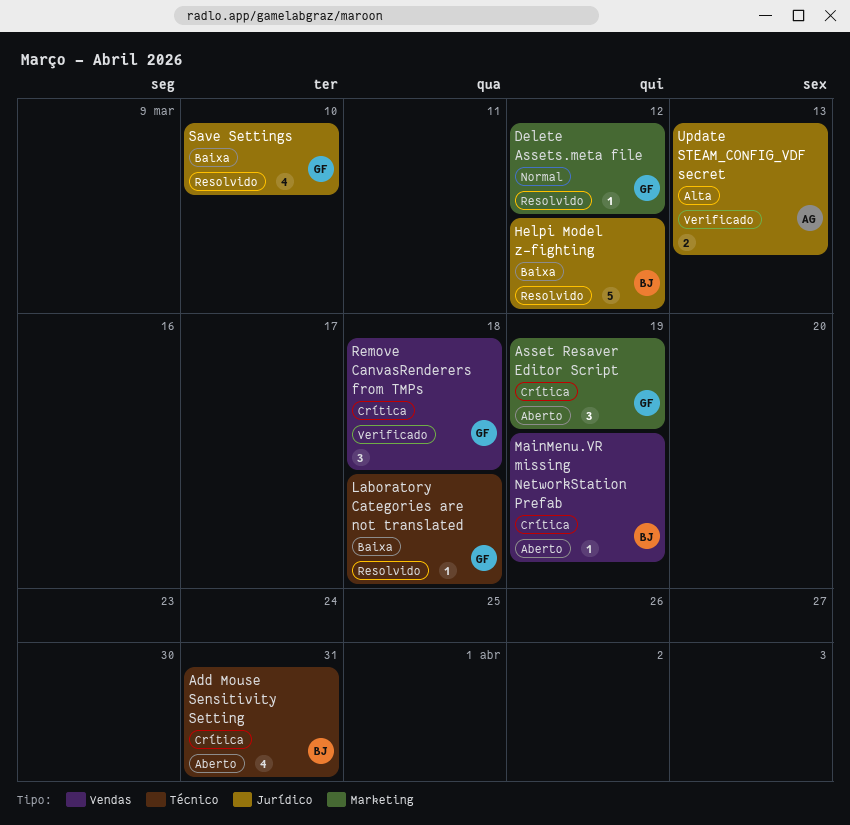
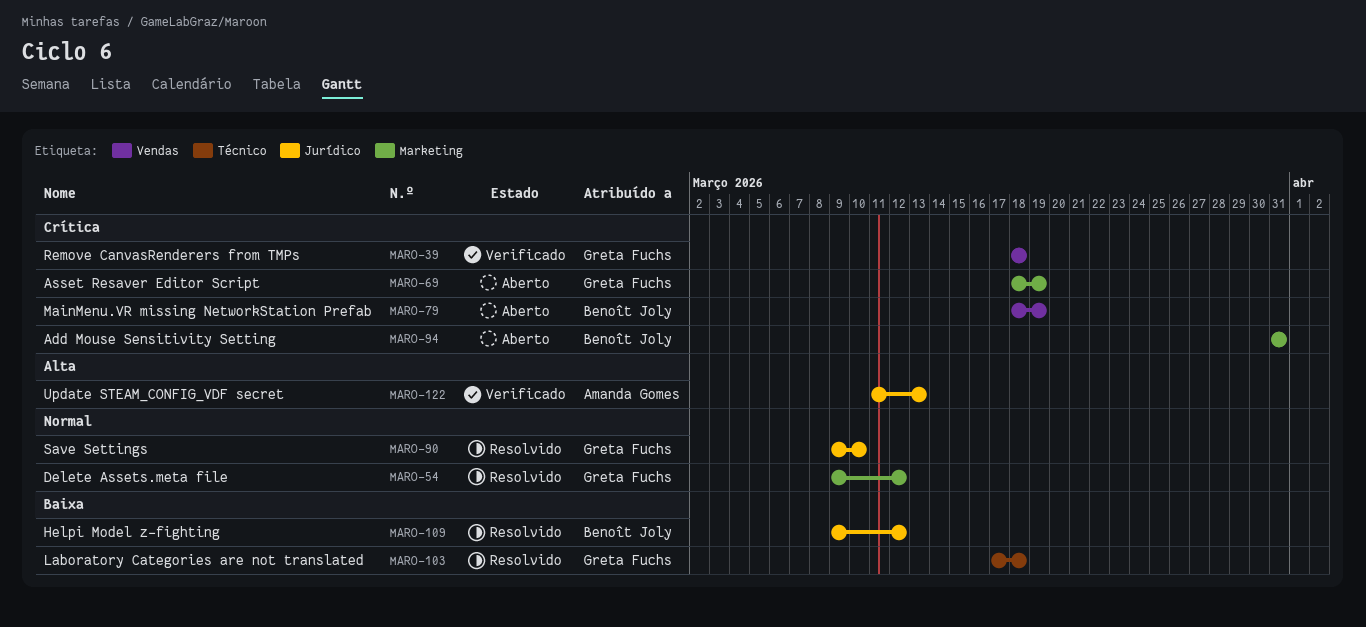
Add Mouse Sensitivity Setting, label: Técnico -> Marketing
Save Settings, priority: Baixa -> Normal

